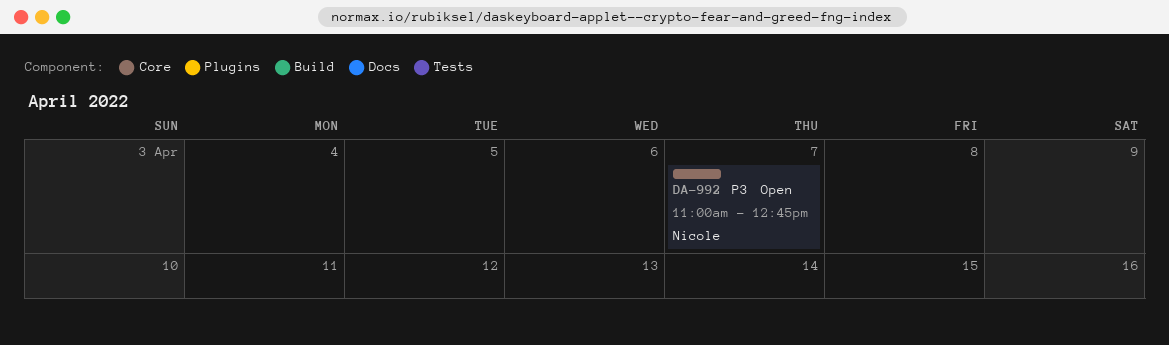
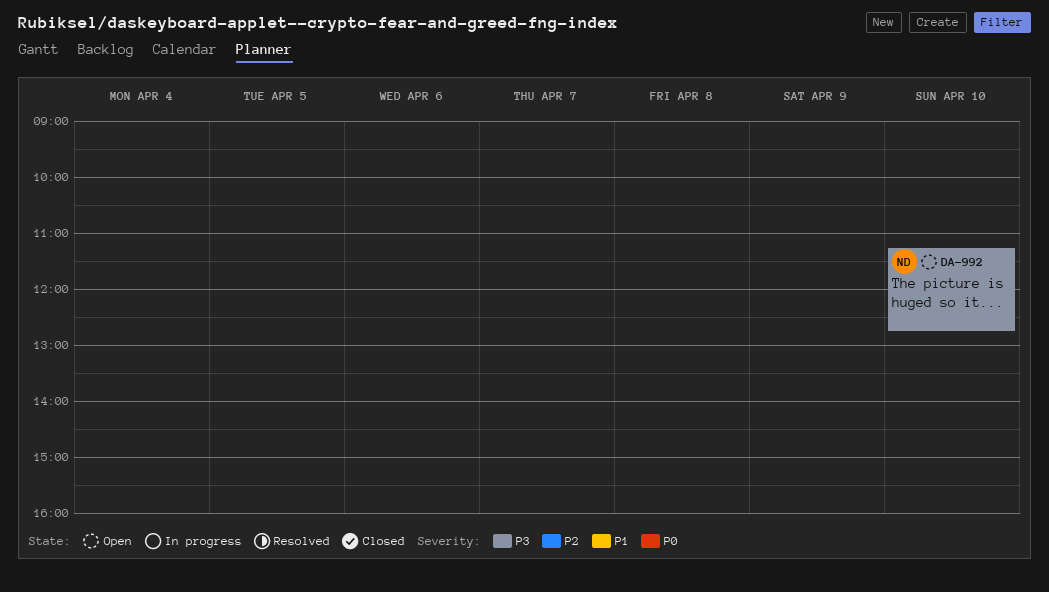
DA-992, day: Apr 7 -> Apr 10
DA-992, begins: 11:00 -> 11:15

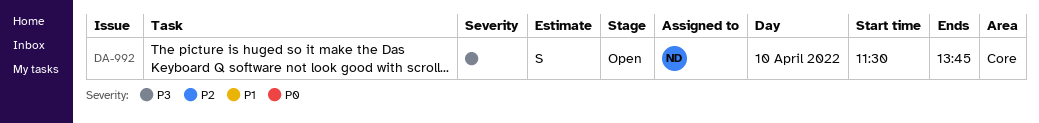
DA-992, begins: 11:15 -> 11:30
DA-992, ends: 12:45 -> 13:45

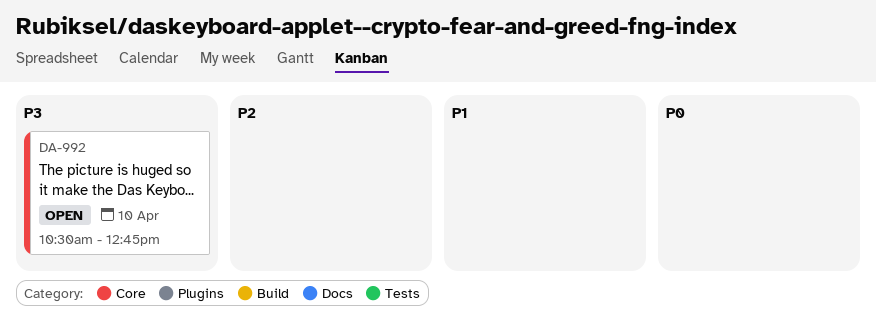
DA-992, begins: 11:30 -> 10:30
DA-992, ends: 13:45 -> 12:45

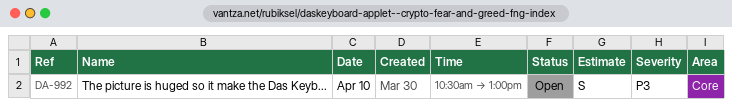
DA-992, ends: 12:45 -> 13:00

